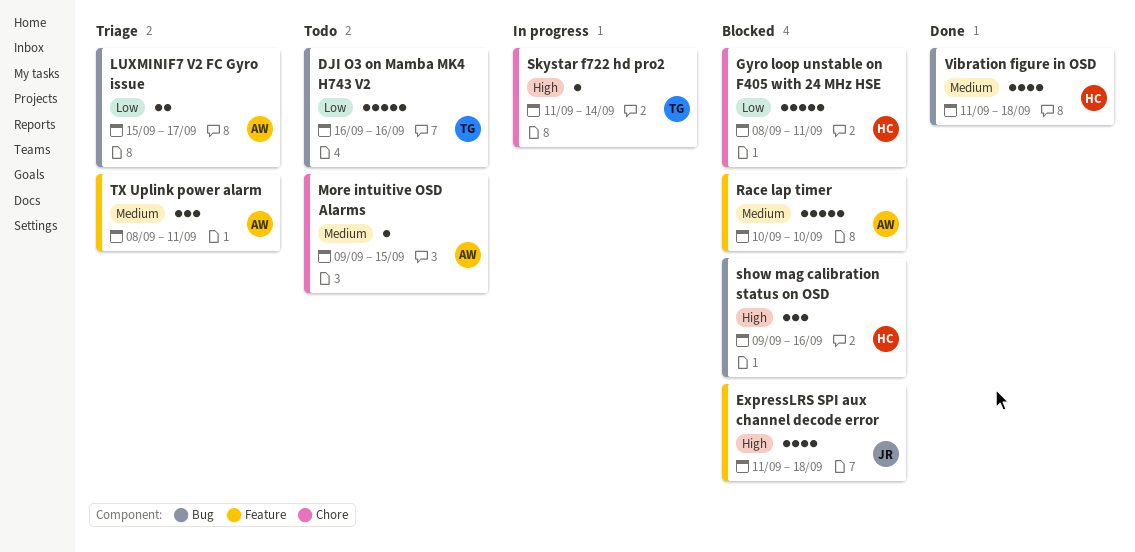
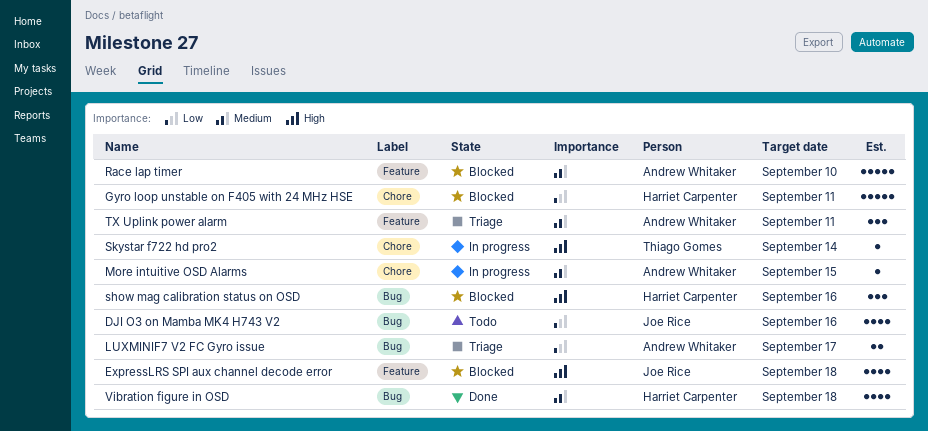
DJI O3 on Mamba MK4 H743 V2, owner: Thiago Gomes -> Joe Rice
DJI O3 on Mamba MK4 H743 V2, estimate: 5 -> 4
More intuitive OSD Alarms, status: Todo -> In progress

